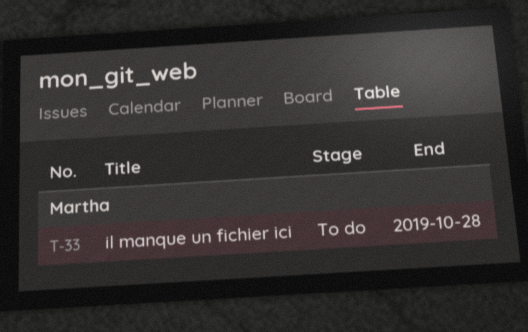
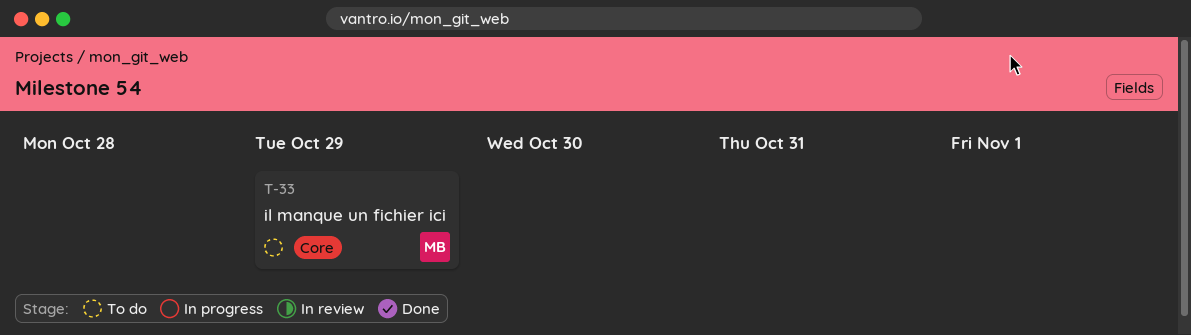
T-33, due: Oct 28 -> Oct 29

